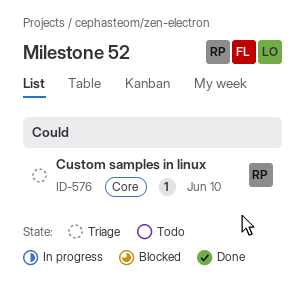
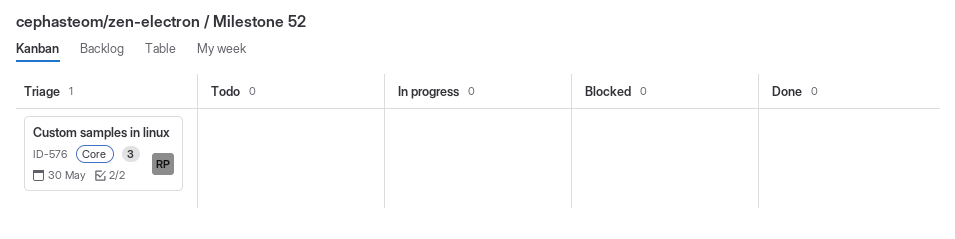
ID-576, estimate: 1 -> 3
ID-576, due: Jun 10 -> May 30

